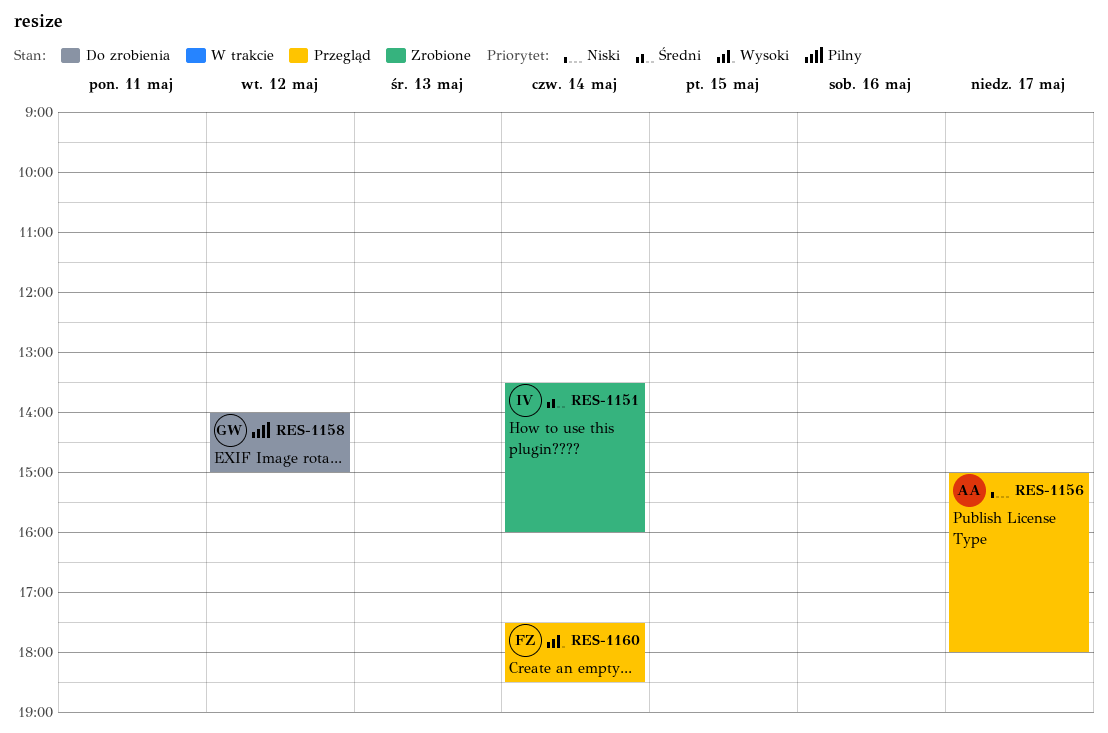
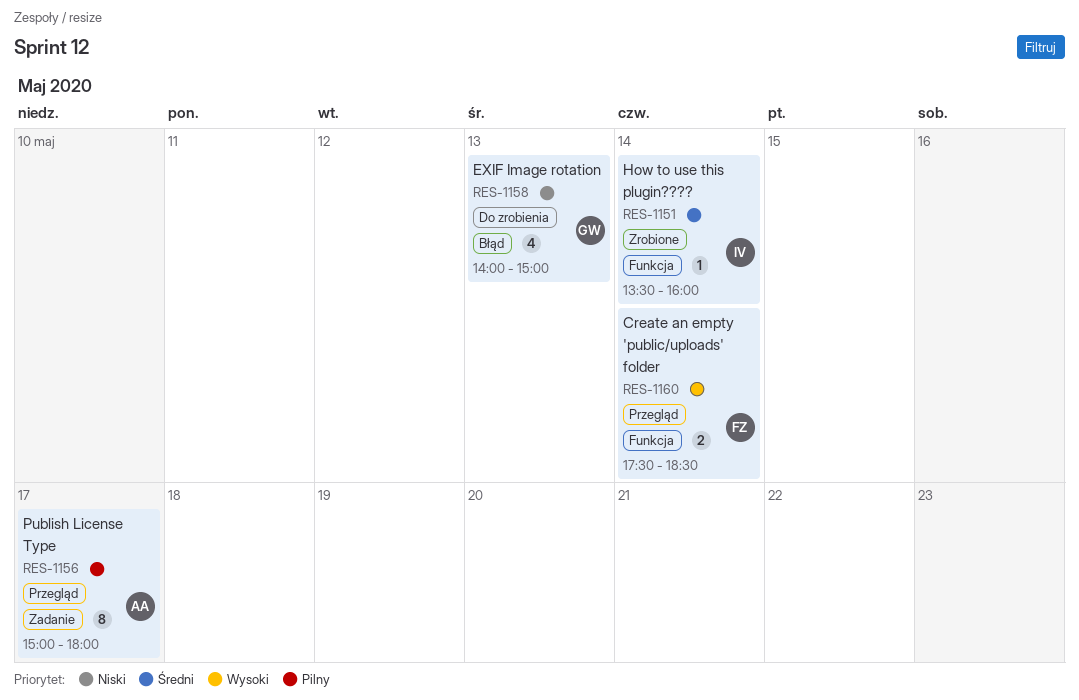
RES-1156, priority: Niski -> Pilny
RES-1158, priority: Pilny -> Niski
RES-1158, day: May 12 -> May 13

